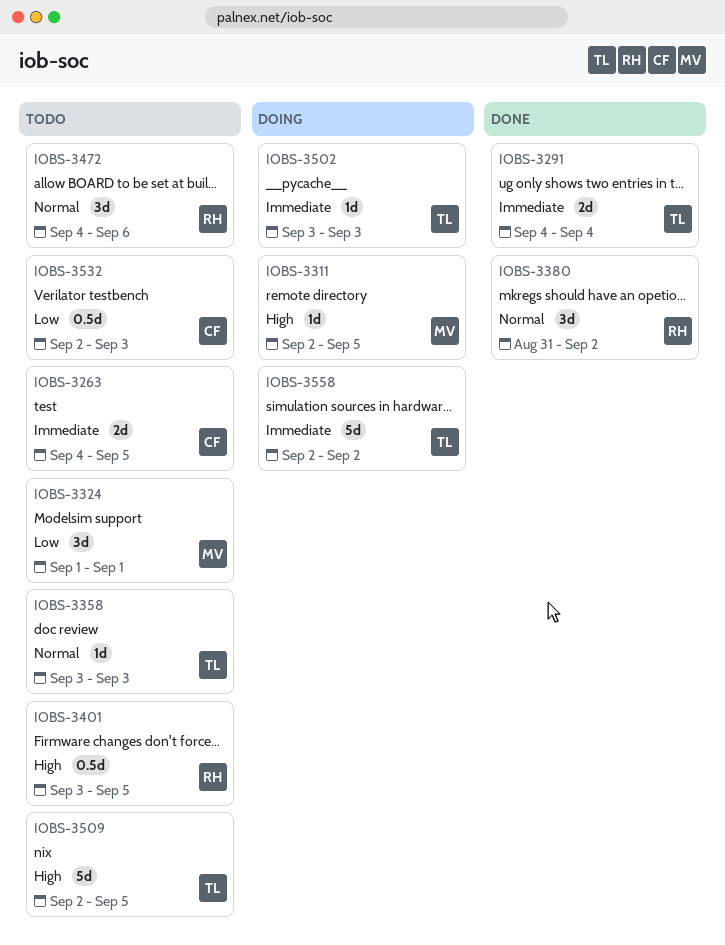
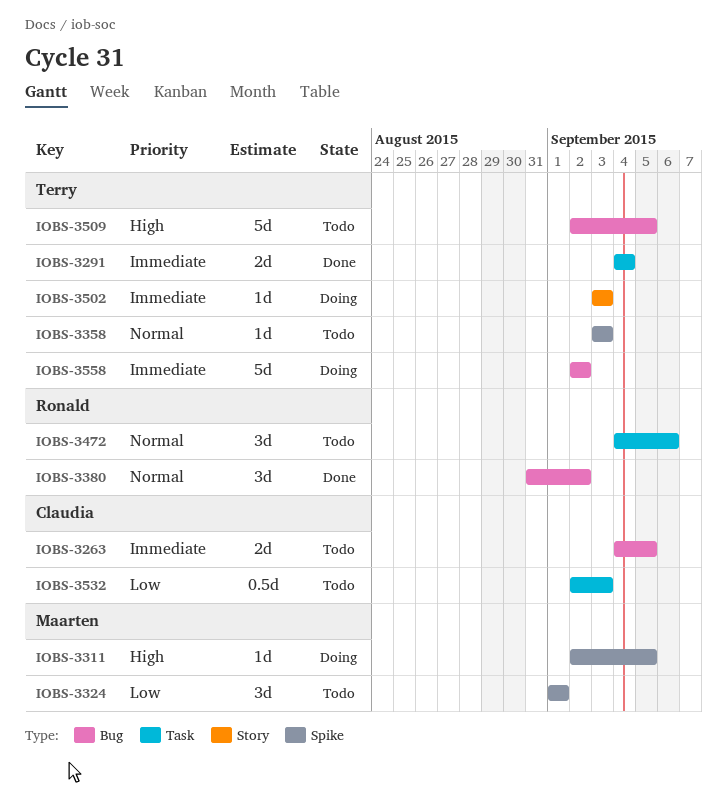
IOBS-3401: present -> none

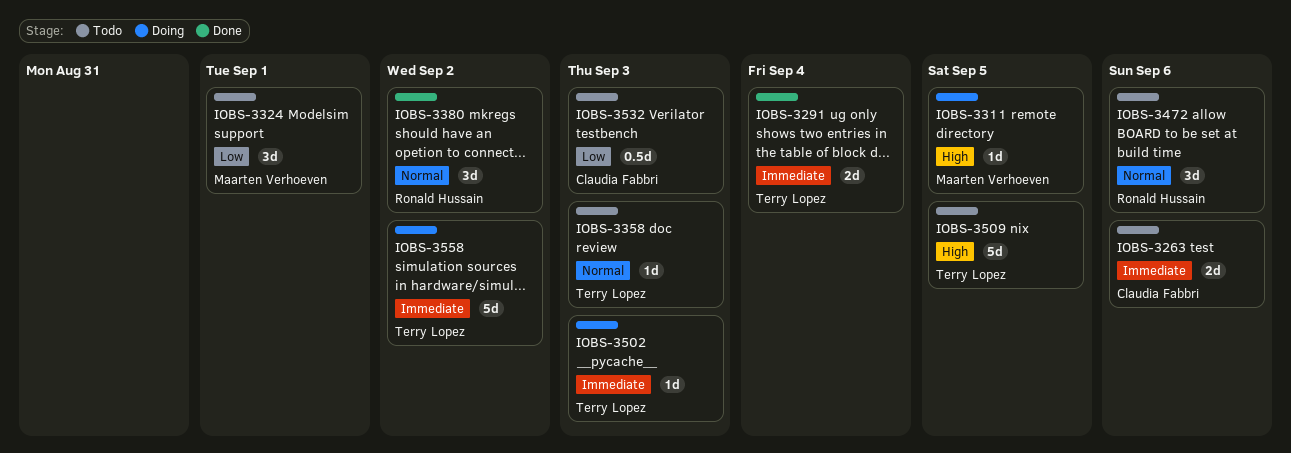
IOBS-3263, due: Sep 5 -> Sep 6

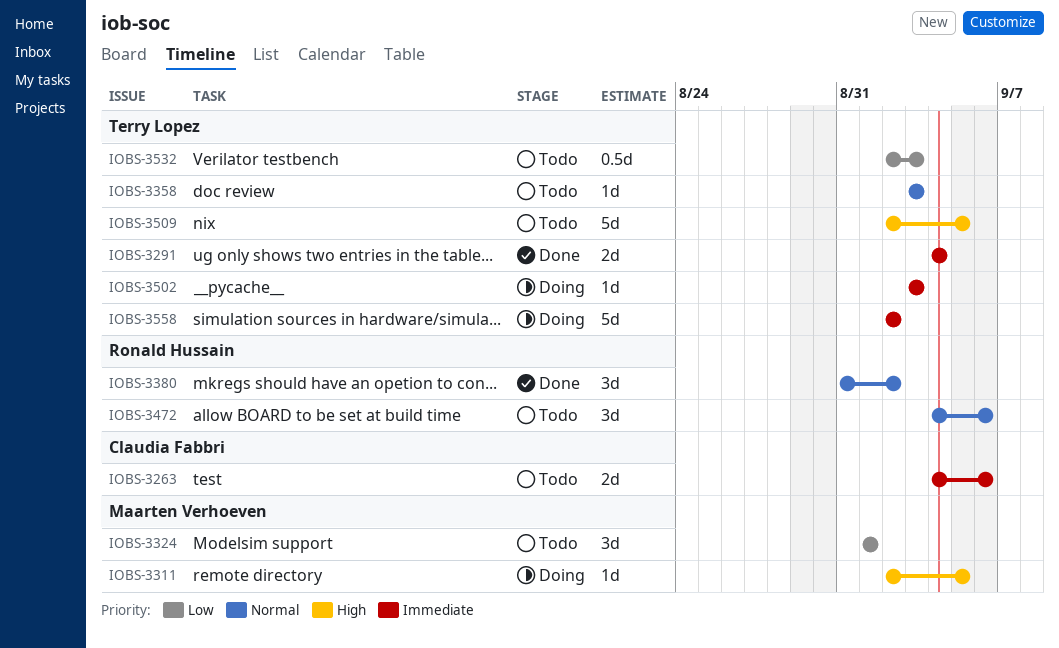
IOBS-3532, owner: Claudia Fabbri -> Terry Lopez

